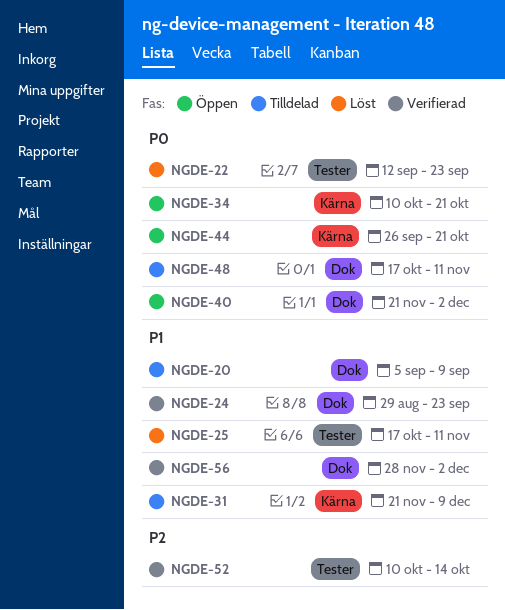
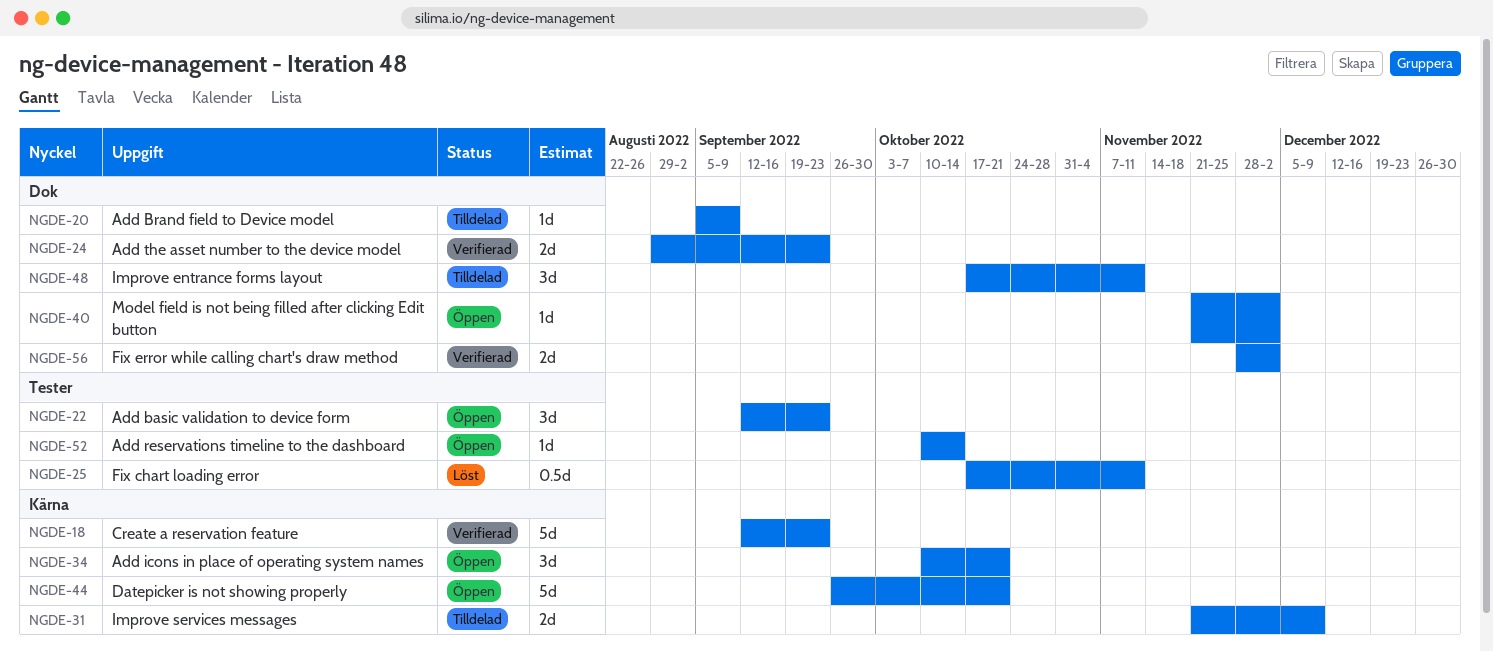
NGDE-18: none -> present
NGDE-22, status: Löst -> Öppen
NGDE-52, status: Verifierad -> Öppen

